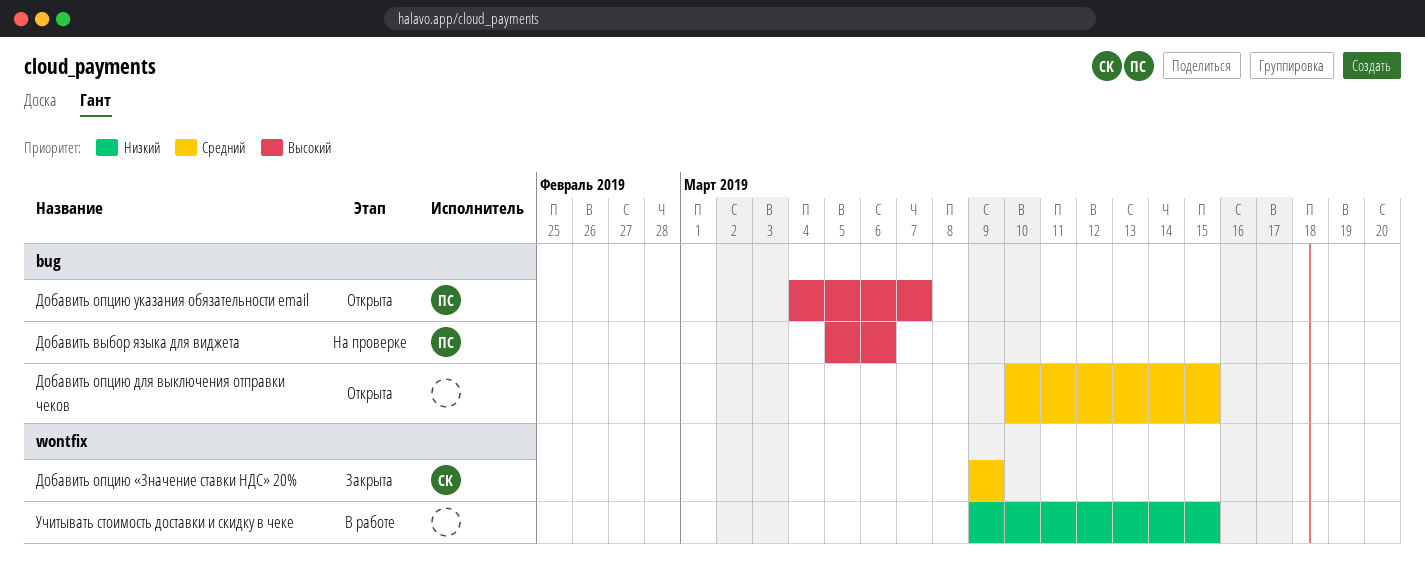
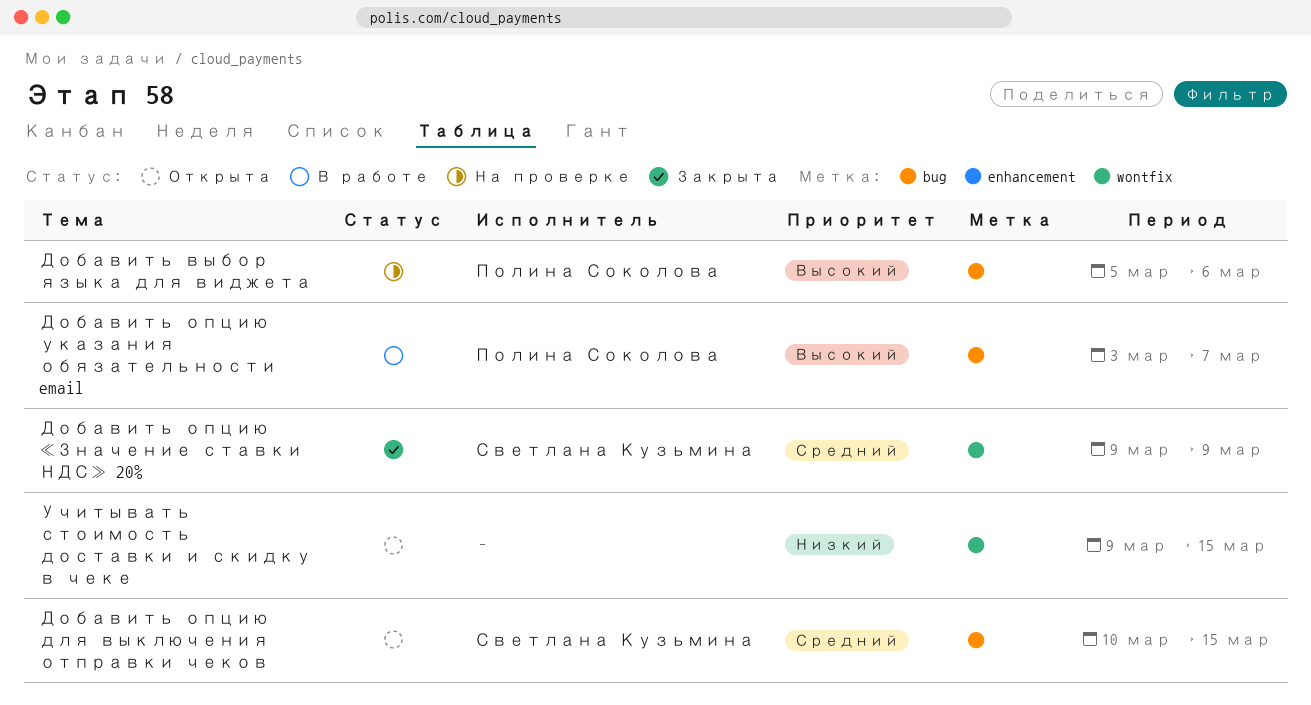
Добавить опцию для выключения отправки чеков, owner: none -> Светлана Кузьмина
Добавить опцию указания обязательности email, status: Открыта -> В работе
Добавить опцию указания обязательности email, start: Mar 4 -> Mar 3
Учитывать стоимость доставки и скидку в чеке, status: В работе -> Открыта

